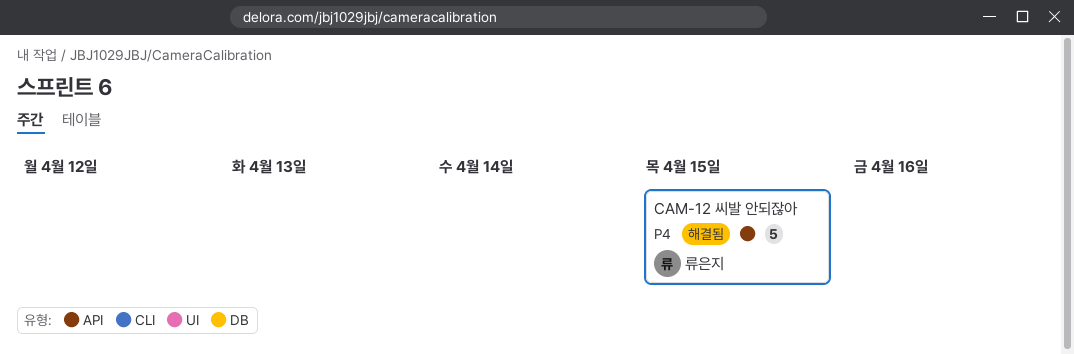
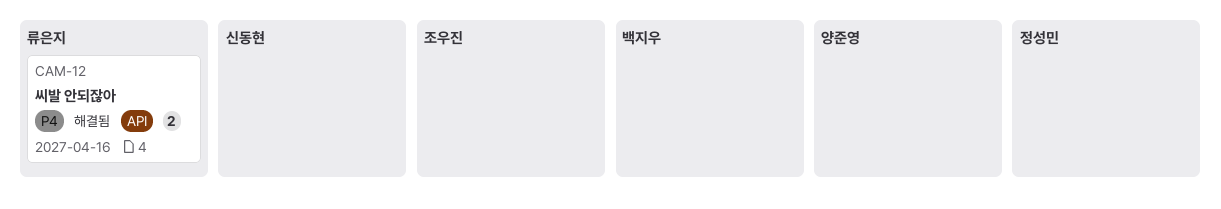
CAM-12, estimate: 5 -> 2
CAM-12, due: Apr 15 -> Apr 16

